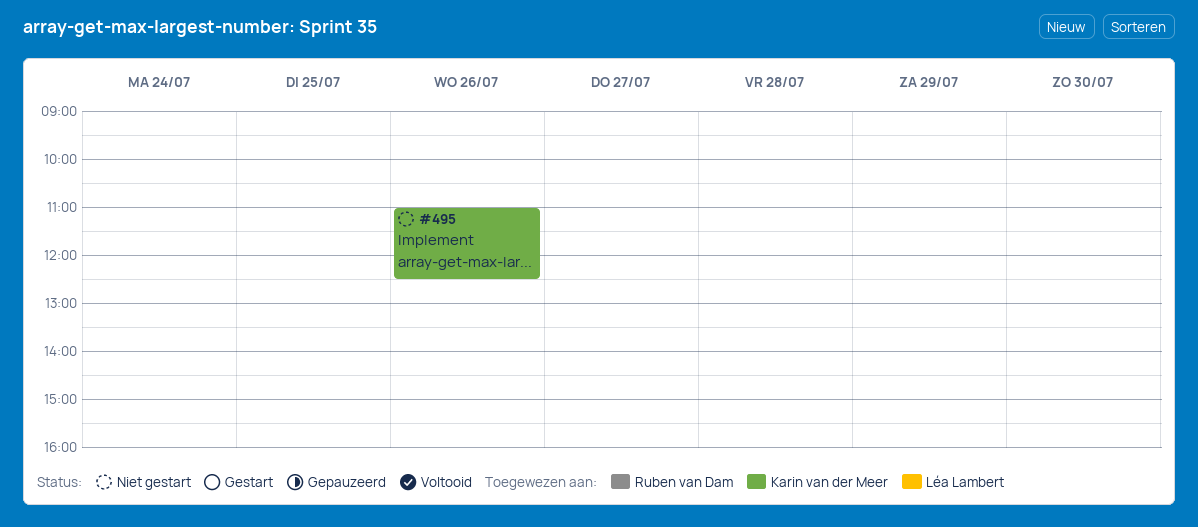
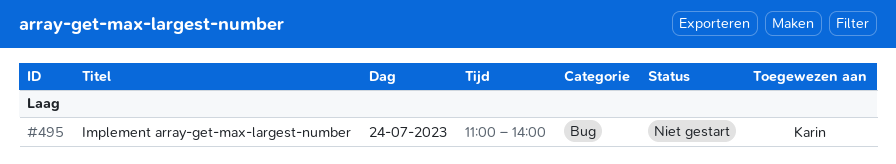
#495, day: Jul 26 -> Jul 24
#495, ends: 12:30 -> 14:00

